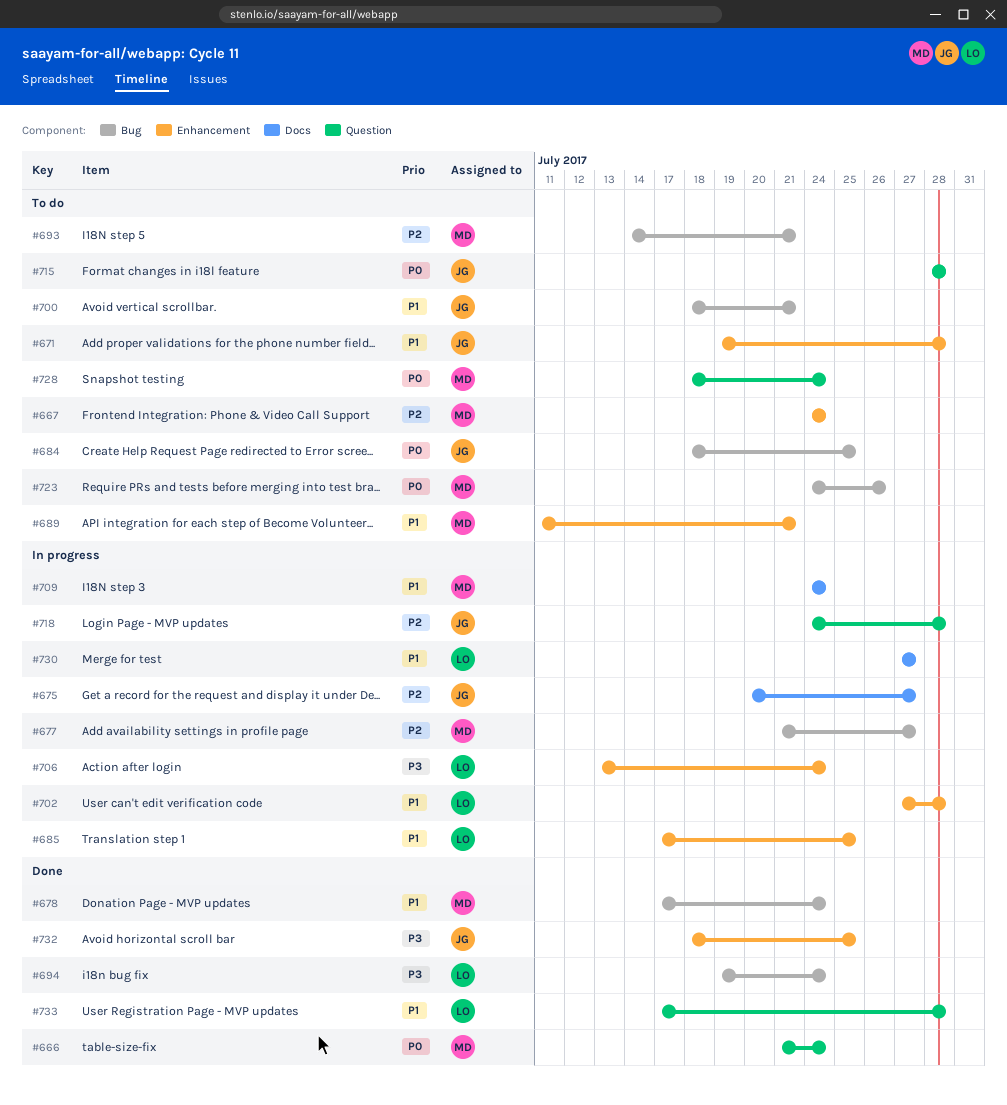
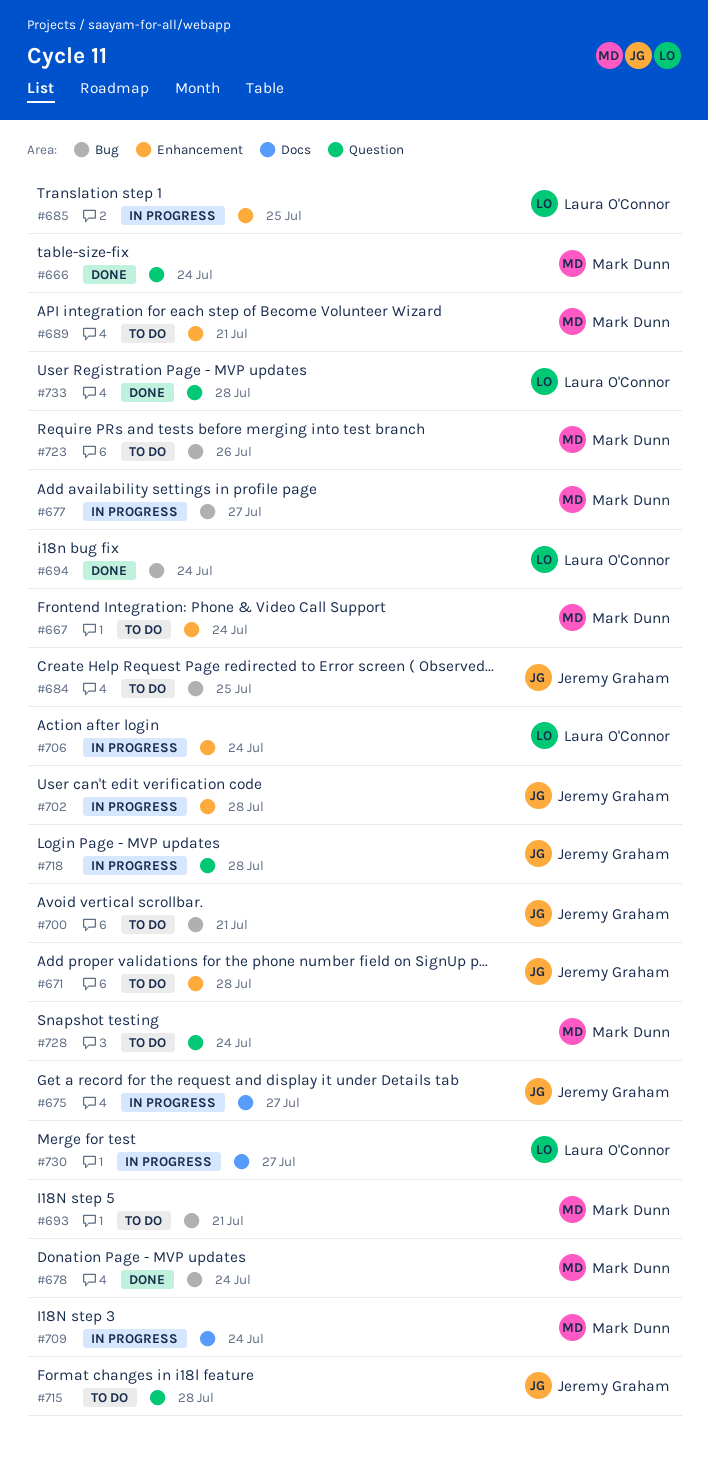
#702, owner: Laura O'Connor -> Jeremy Graham
#732: present -> none

